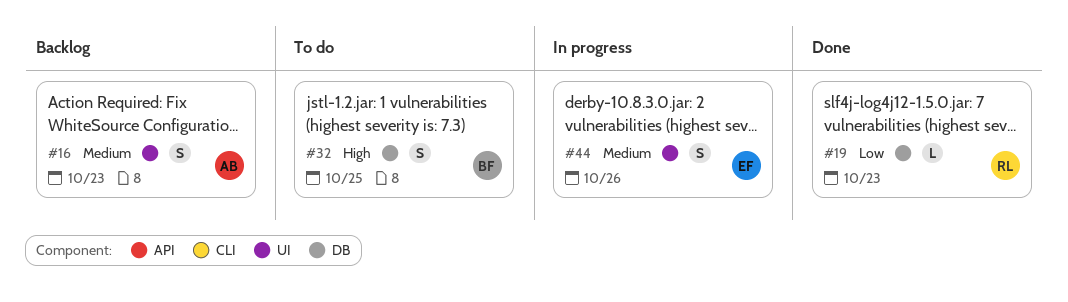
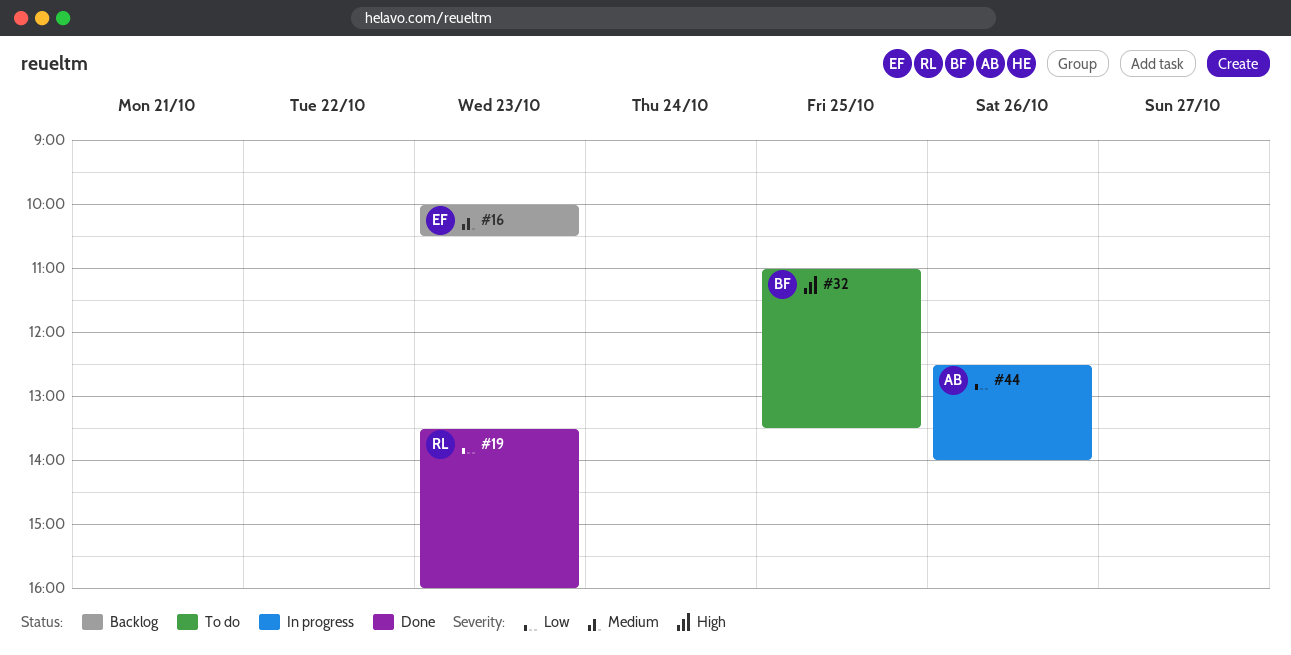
#16, owner: AB -> EF
#44, owner: EF -> AB
#44, priority: Medium -> Low

